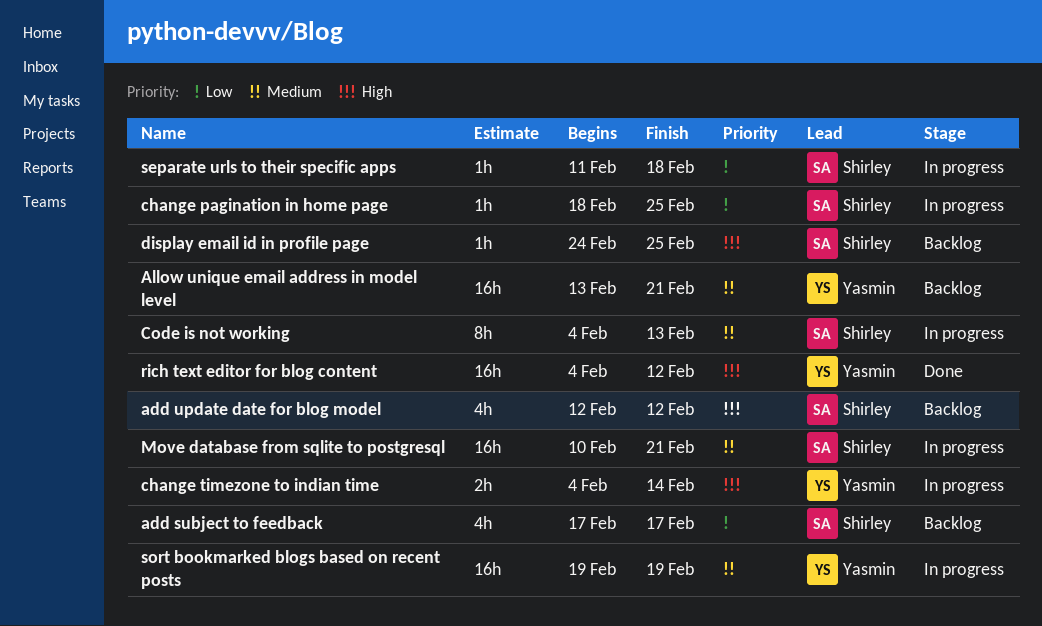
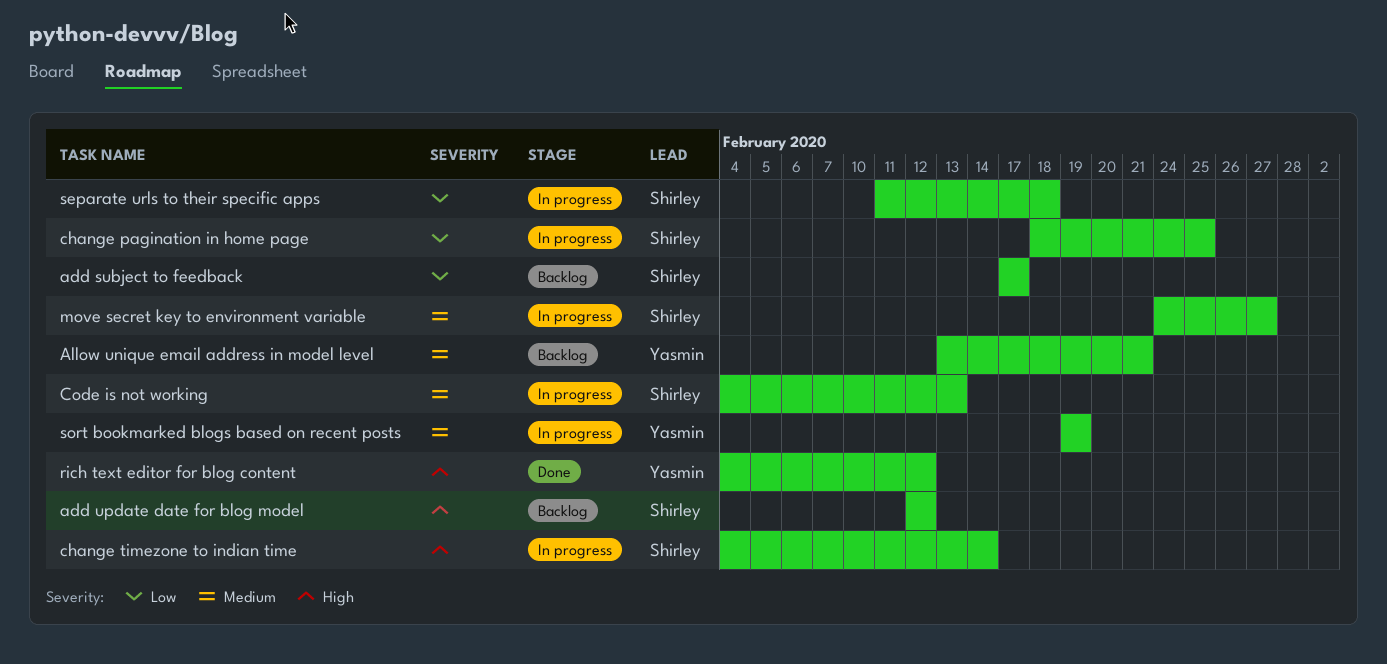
change timezone to indian time, owner: Yasmin -> Shirley
display email id in profile page: present -> none
Move database from sqlite to postgresql: present -> none
move secret key to environment variable: none -> present

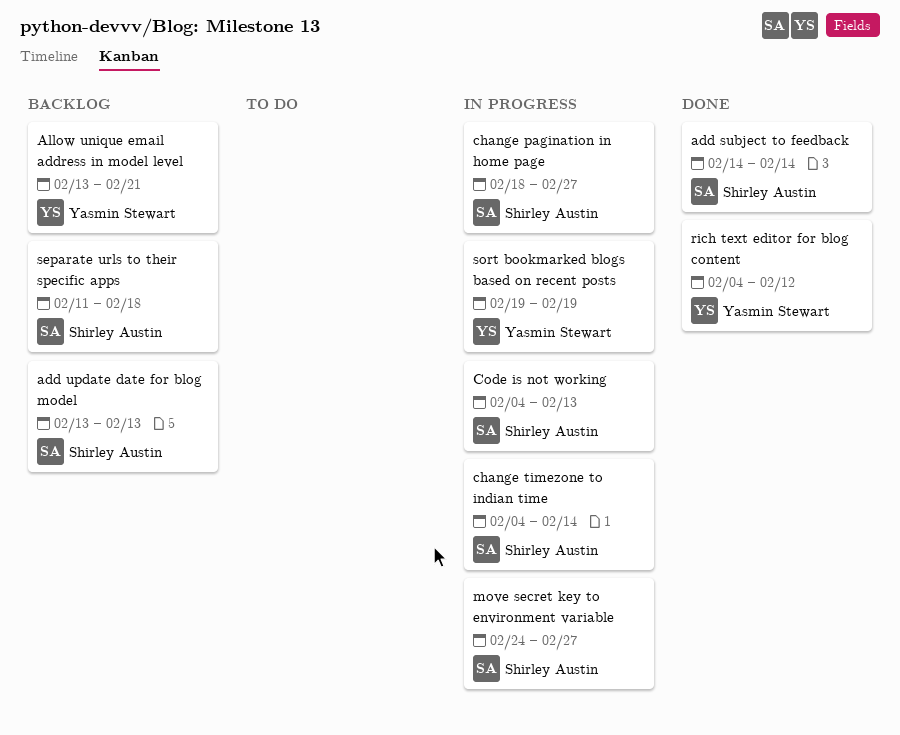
add subject to feedback, status: Backlog -> Done
add subject to feedback, start: Feb 17 -> Feb 14
add subject to feedback, due: Feb 17 -> Feb 14
add update date for blog model, start: Feb 12 -> Feb 13
add update date for blog model, due: Feb 12 -> Feb 13
change pagination in home page, due: Feb 25 -> Feb 27
separate urls to their specific apps, status: In progress -> Backlog

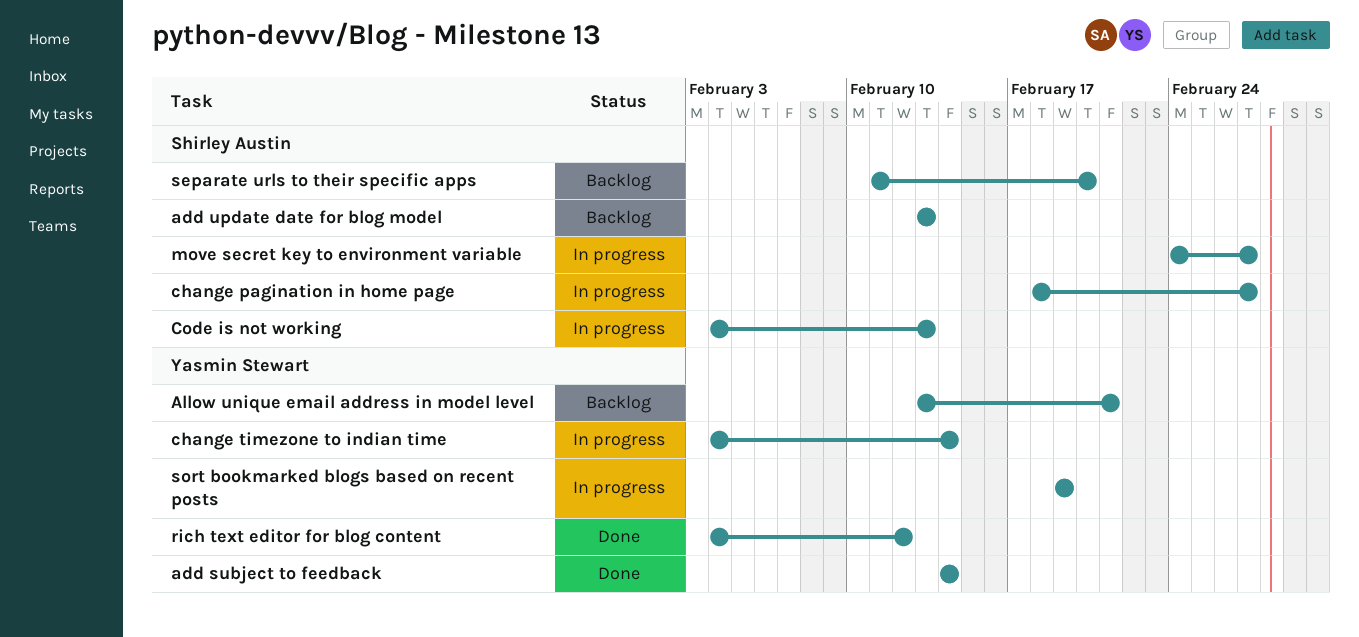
add subject to feedback, owner: Shirley Austin -> Yasmin Stewart
change timezone to indian time, owner: Shirley Austin -> Yasmin Stewart
separate urls to their specific apps, due: Feb 18 -> Feb 20

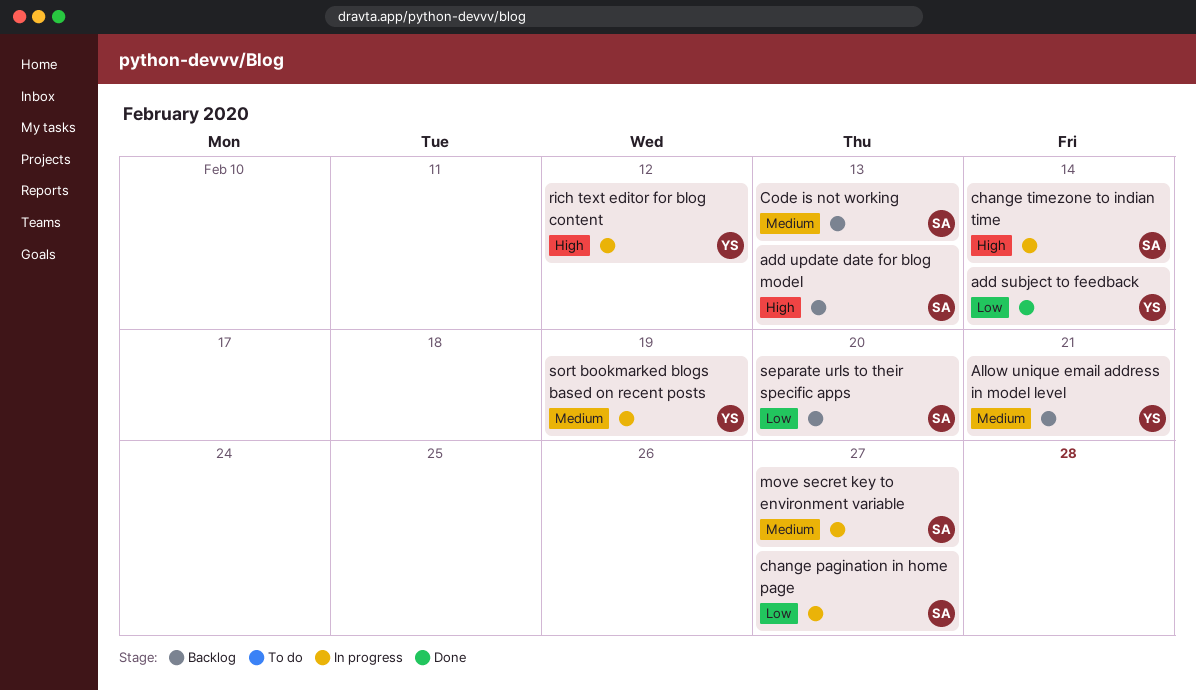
change timezone to indian time, owner: Yasmin Stewart -> Shirley Austin
Code is not working, status: In progress -> Backlog
rich text editor for blog content, status: Done -> In progress

